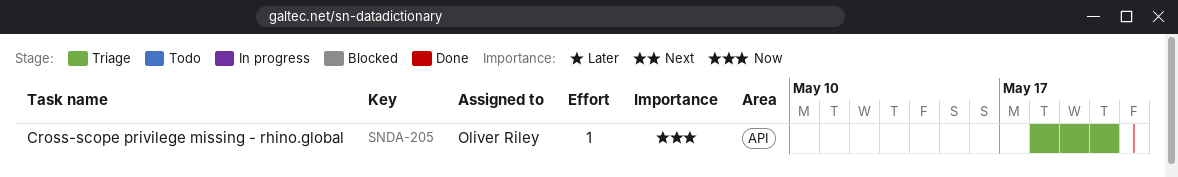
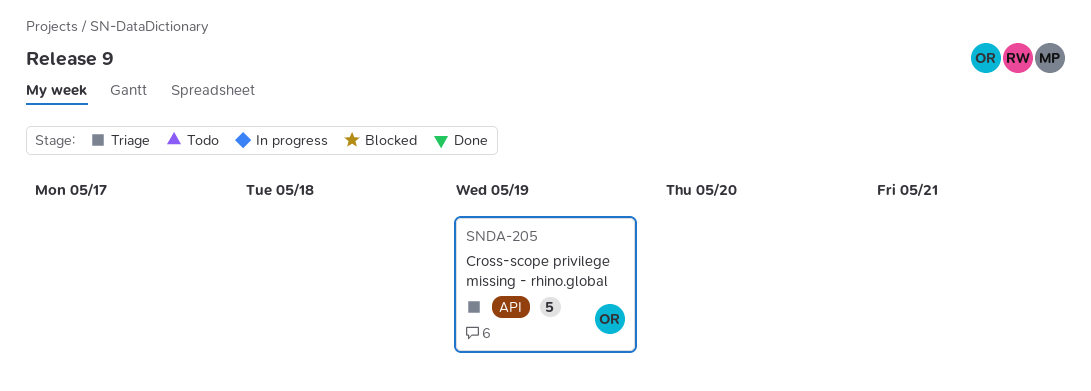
SNDA-205, estimate: 1 -> 5
SNDA-205, due: May 20 -> May 19

